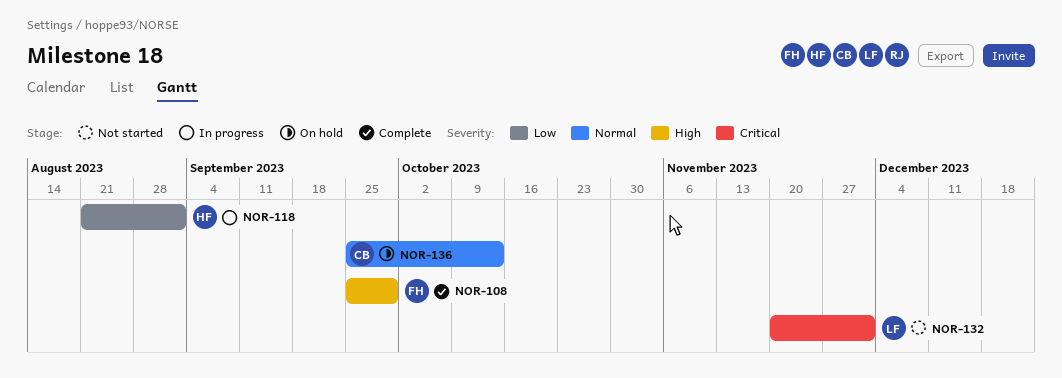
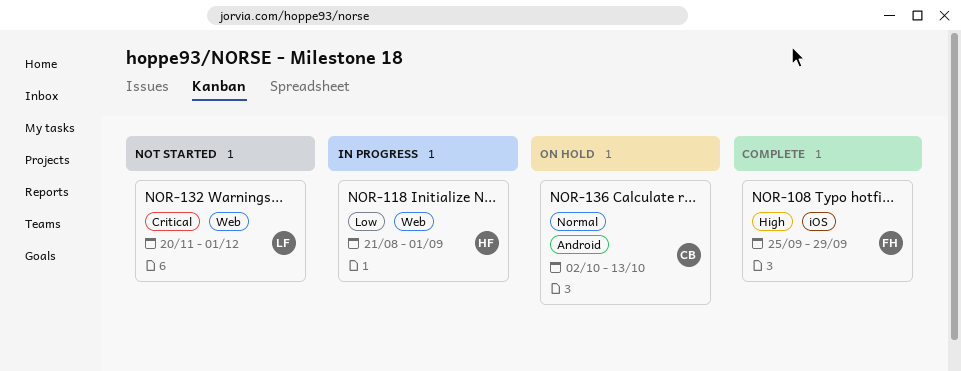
NOR-136, start: Sep 25 -> Oct 2

